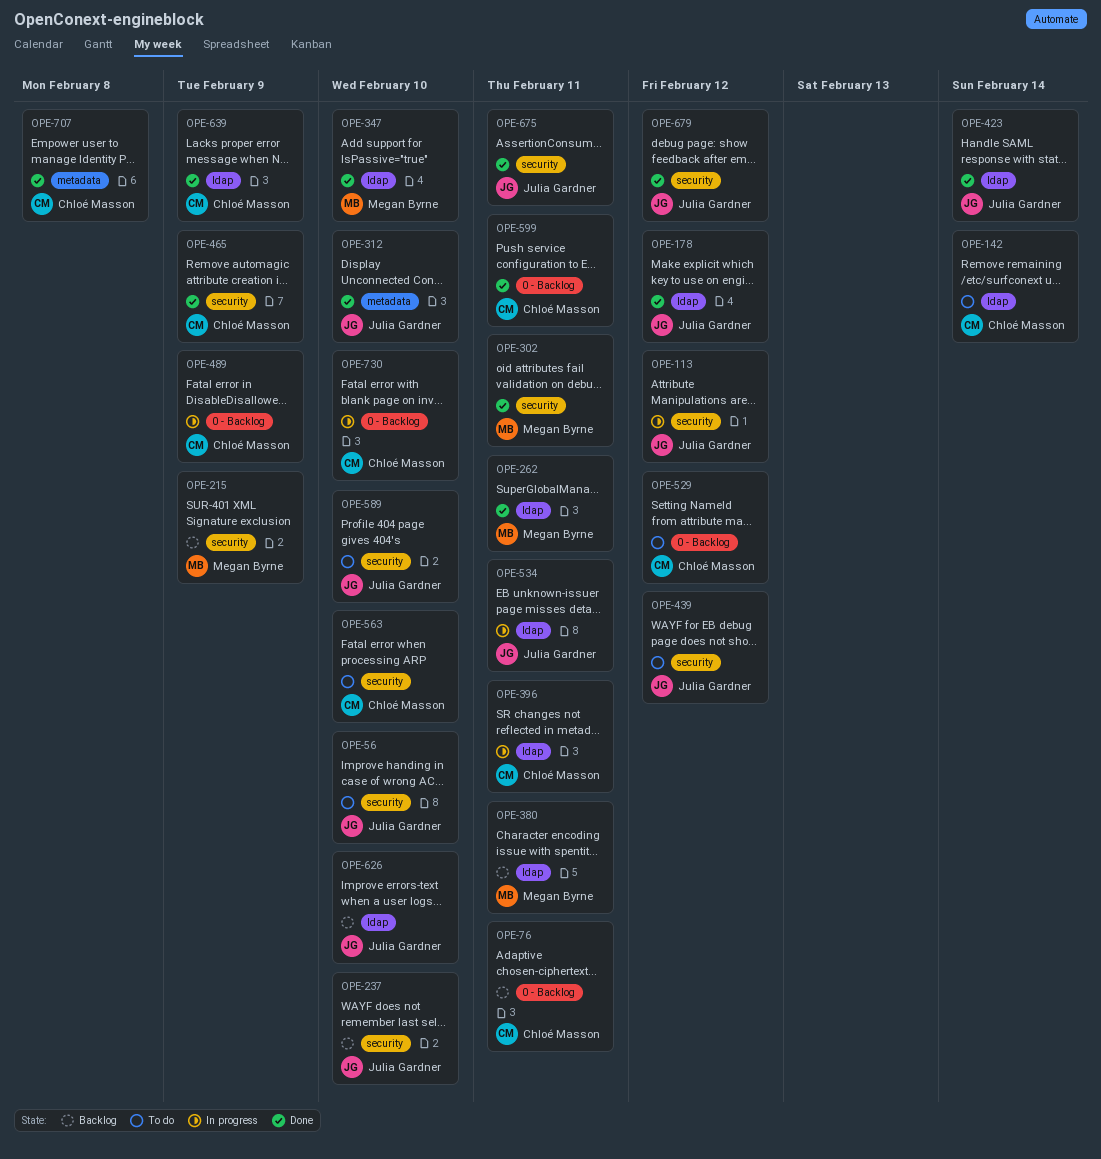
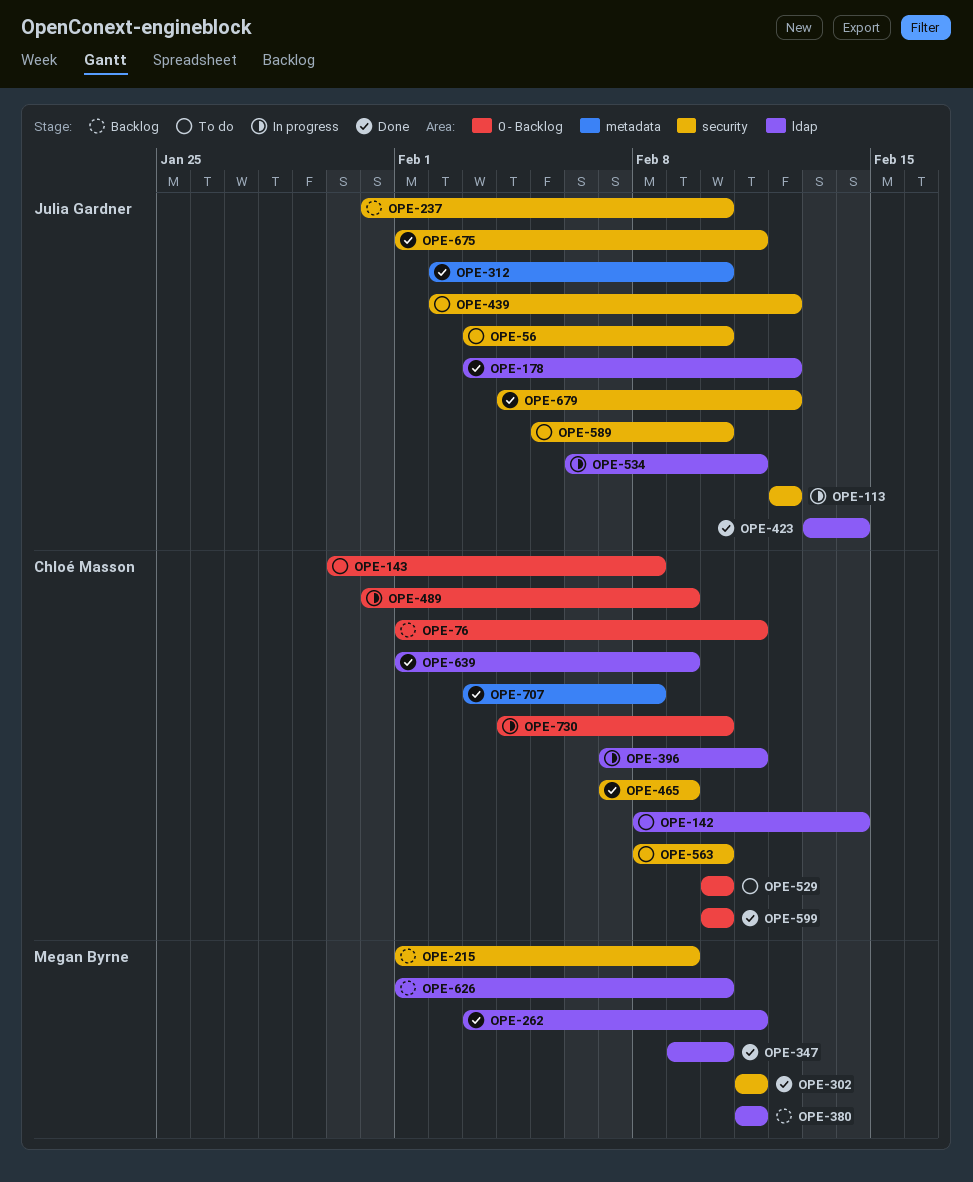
OPE-143: none -> present
OPE-529, due: Feb 12 -> Feb 10
OPE-599, due: Feb 11 -> Feb 10
OPE-626, owner: Julia Gardner -> Megan Byrne

